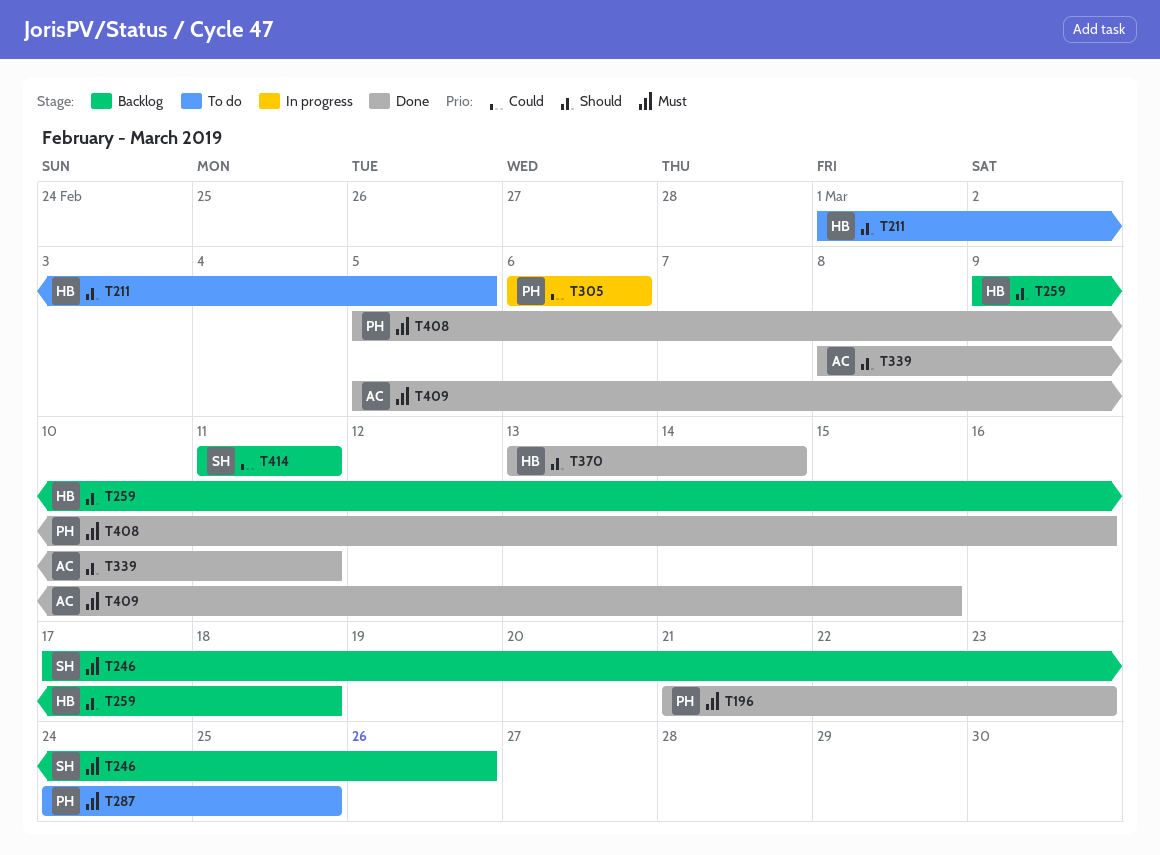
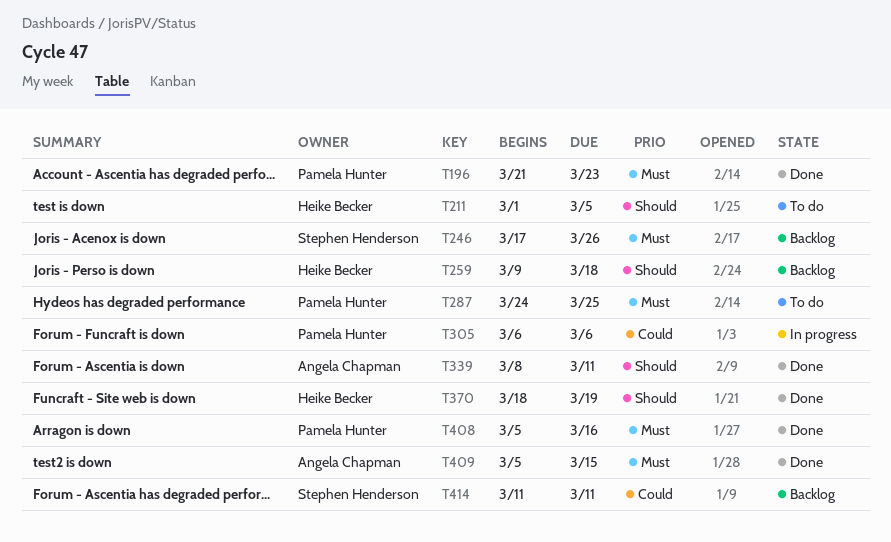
T370, start: Mar 13 -> Mar 18
T370, due: Mar 14 -> Mar 19

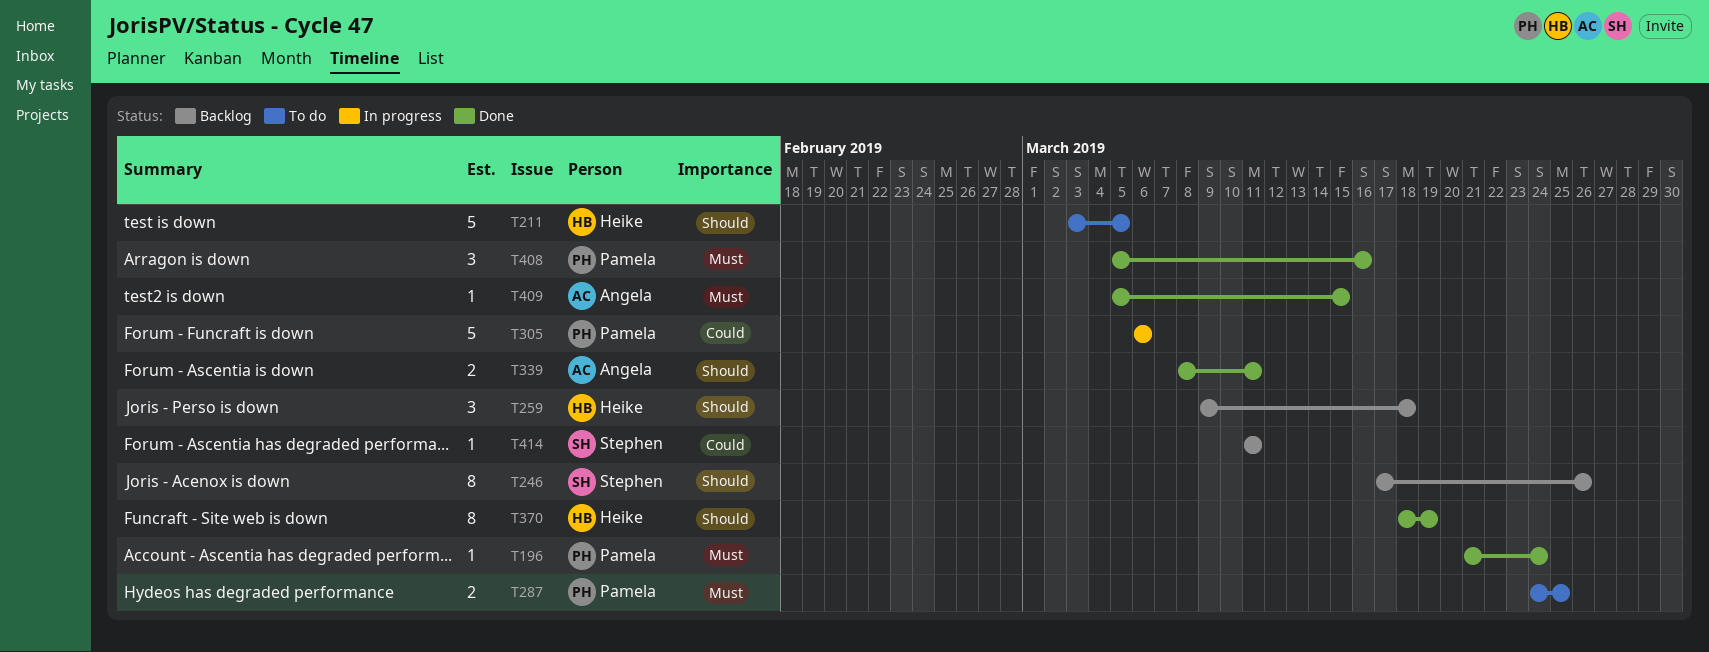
T196, due: Mar 23 -> Mar 24
T211, start: Mar 1 -> Mar 3
T246, priority: Must -> Should

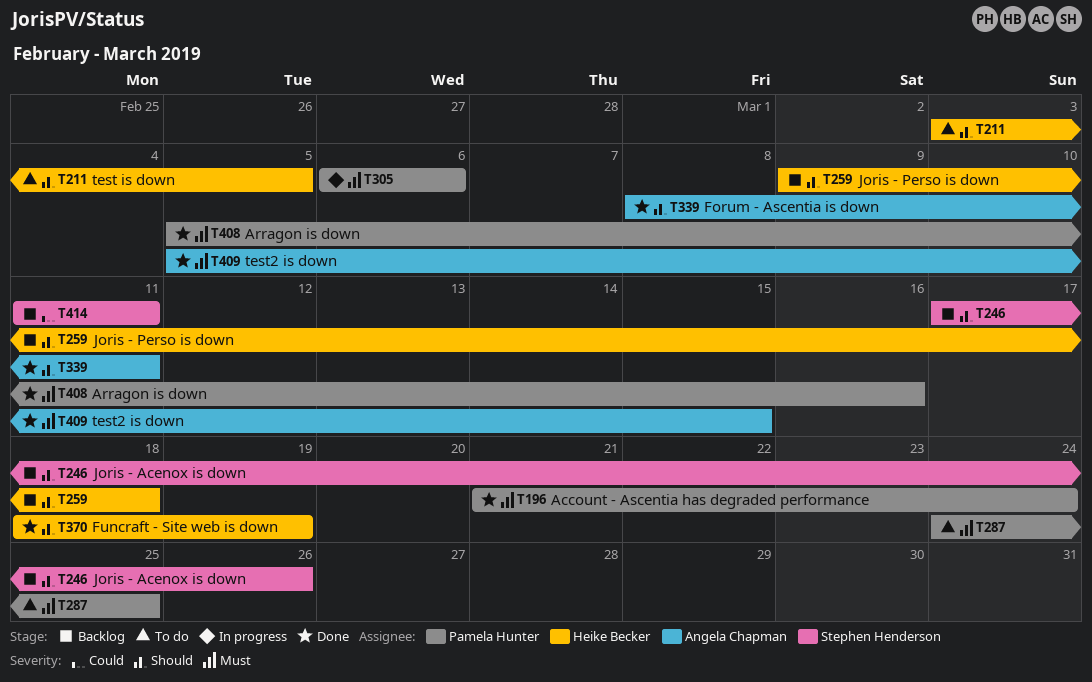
T305, priority: Could -> Must

